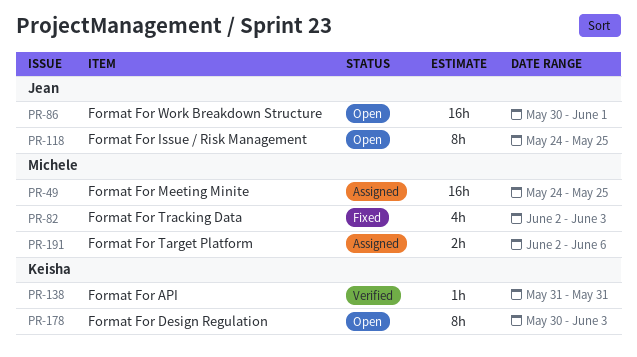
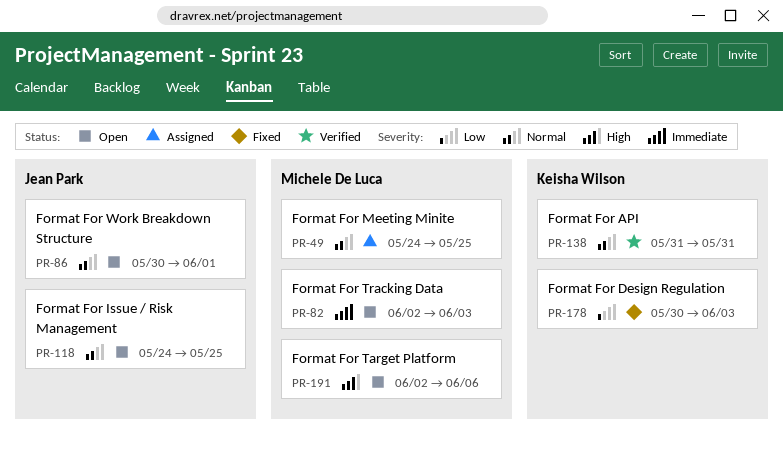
PR-82, status: Fixed -> Open
PR-178, status: Open -> Fixed
PR-191, status: Assigned -> Open

